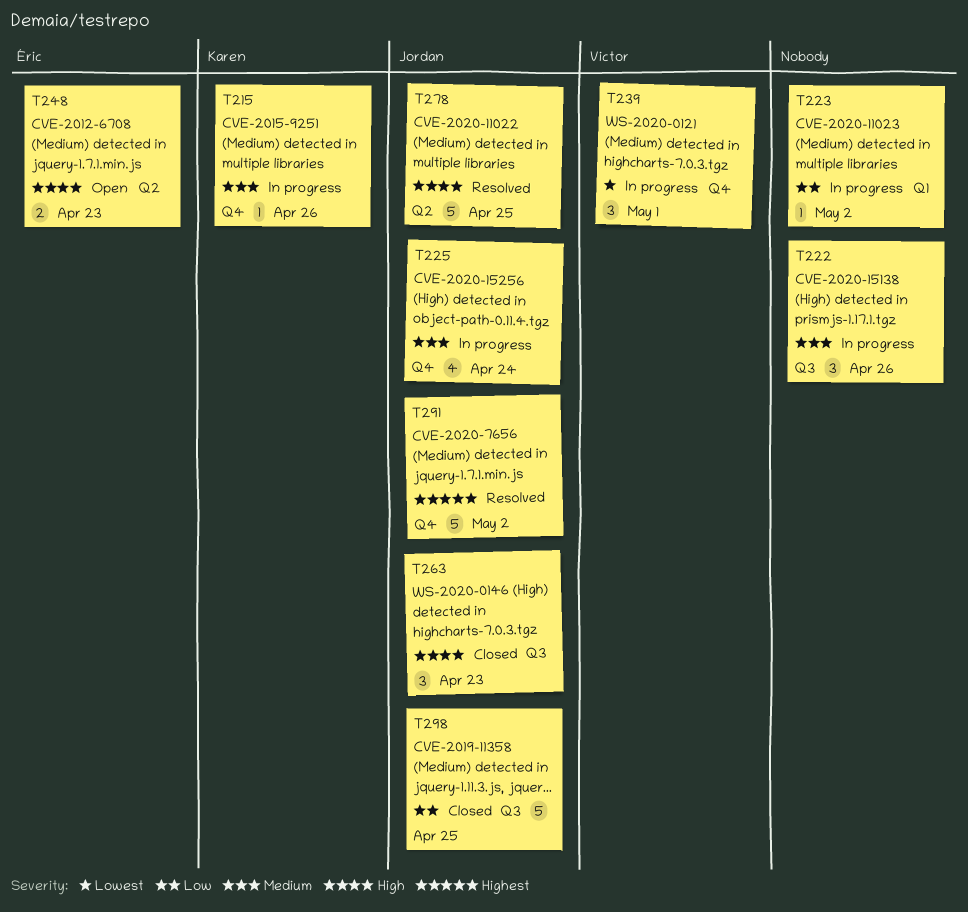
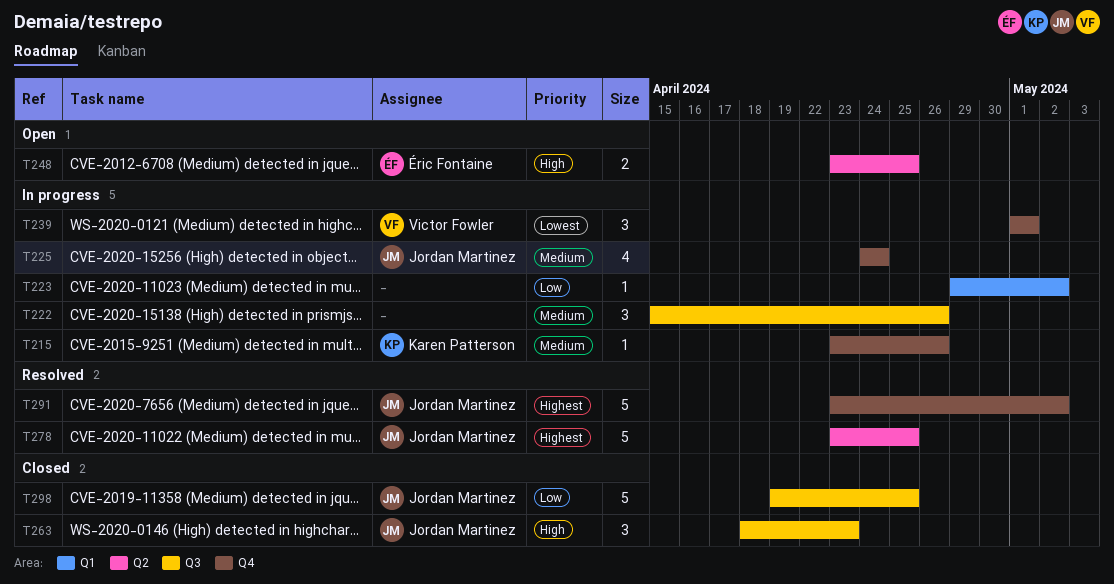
T248, due: Apr 23 -> Apr 25
T278, priority: High -> Highest

